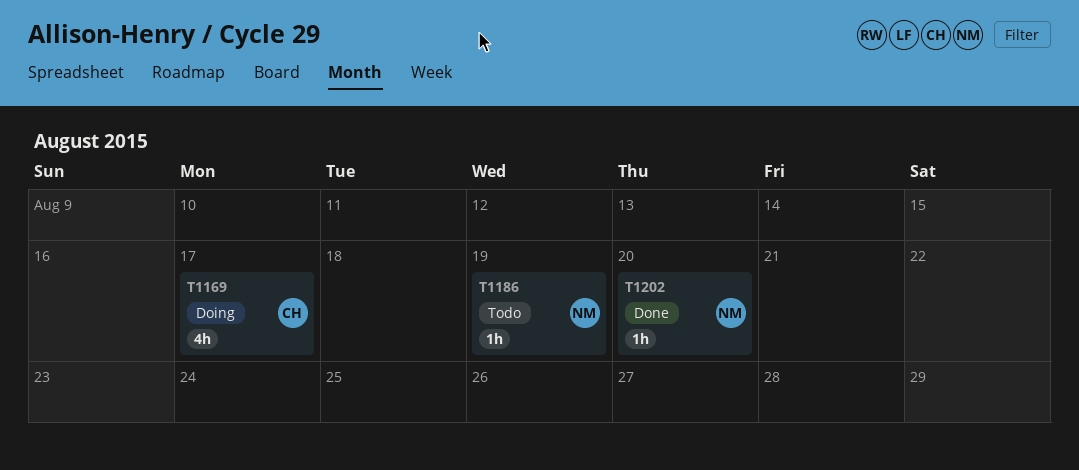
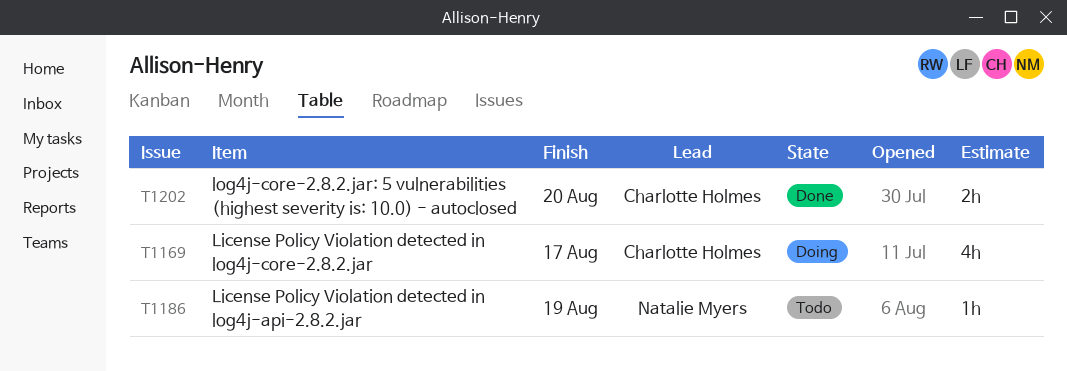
T1202, owner: Natalie Myers -> Charlotte Holmes
T1202, estimate: 1h -> 2h

